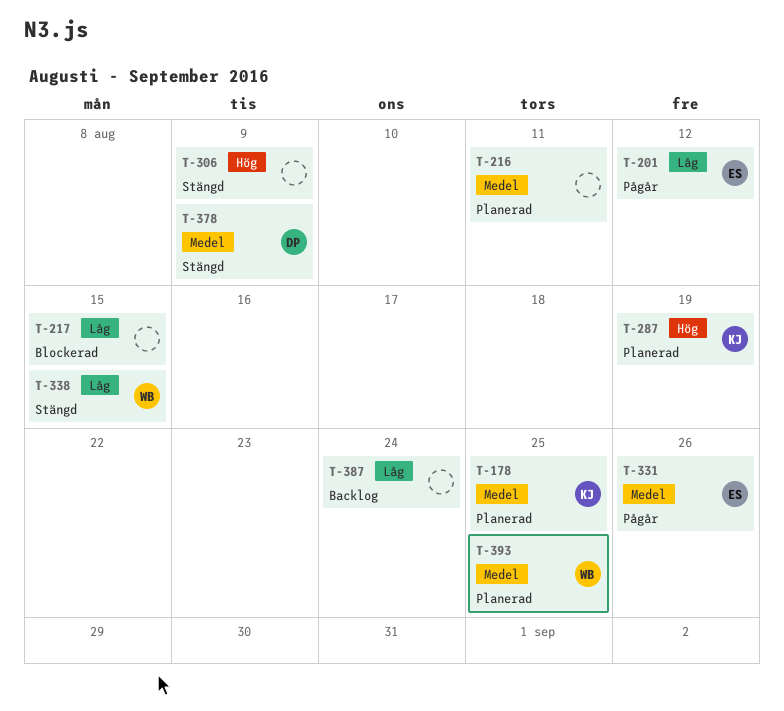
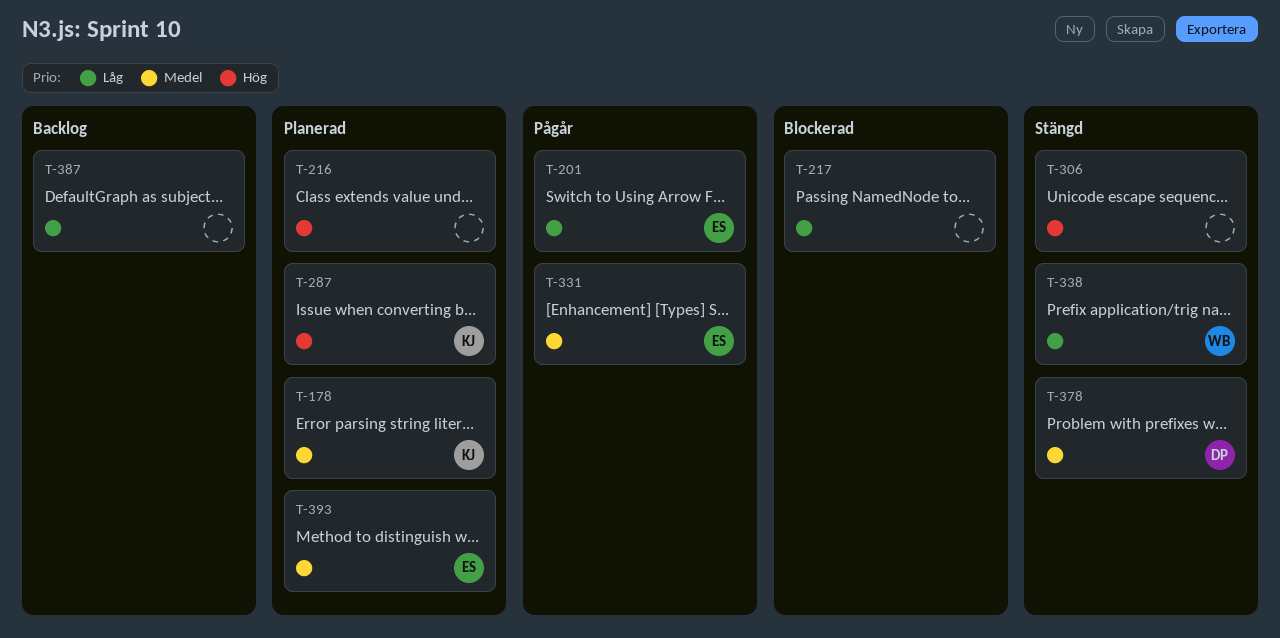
T-216, priority: Medel -> Hög
T-393, owner: WB -> ES

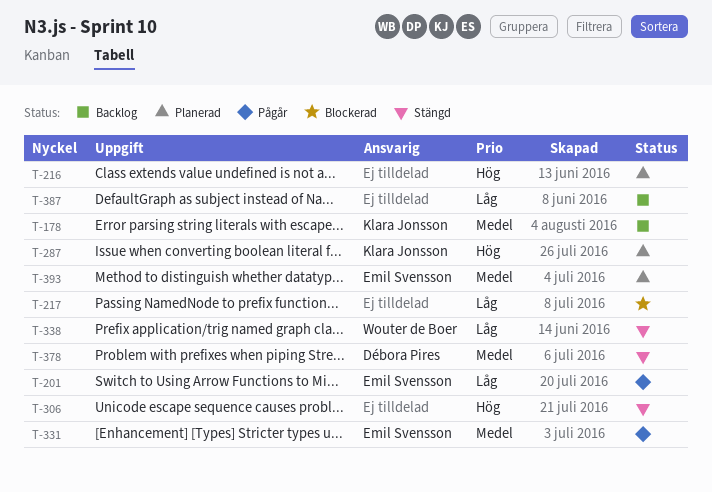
T-178, status: Planerad -> Backlog

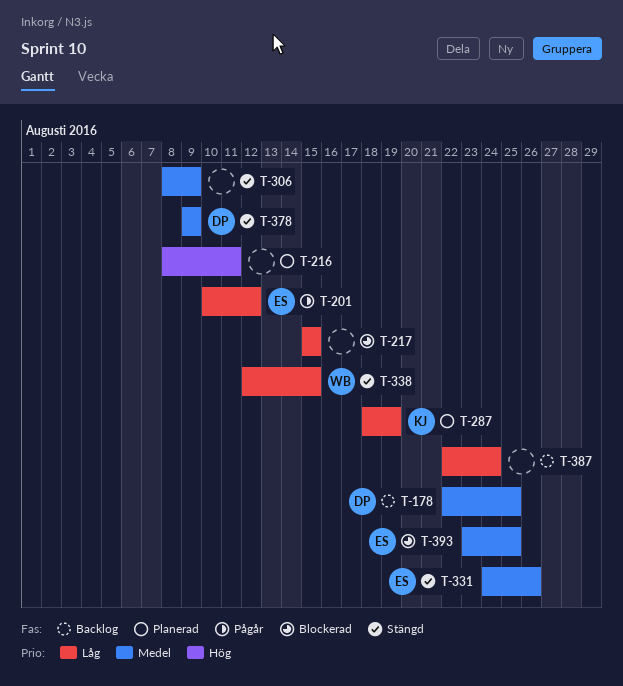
T-178, owner: Klara Jonsson -> Débora Pires
T-287, priority: Hög -> Låg
T-306, priority: Hög -> Medel
T-331, status: Pågår -> Stängd
T-393, status: Planerad -> Blockerad

